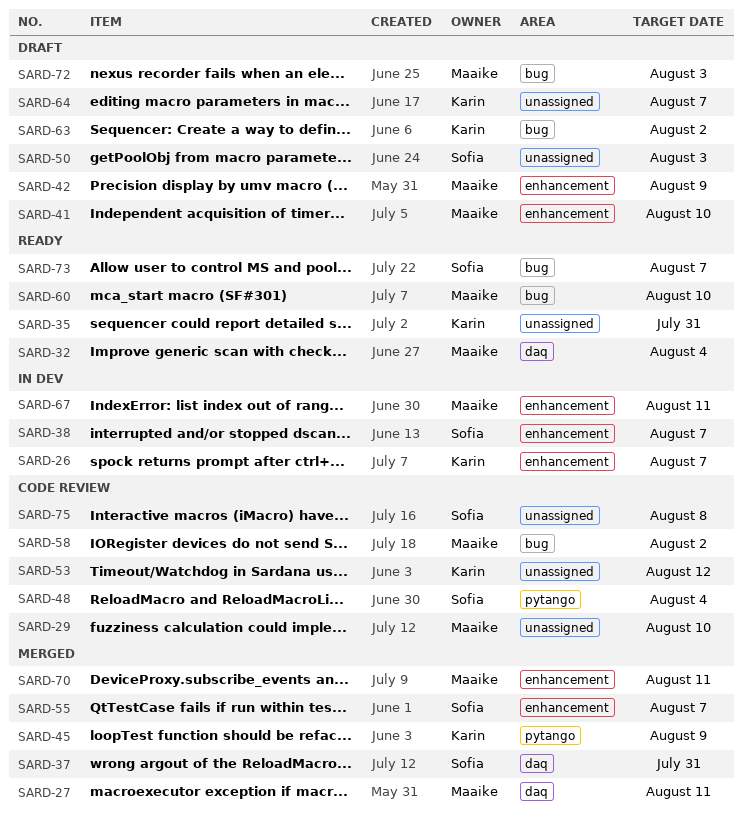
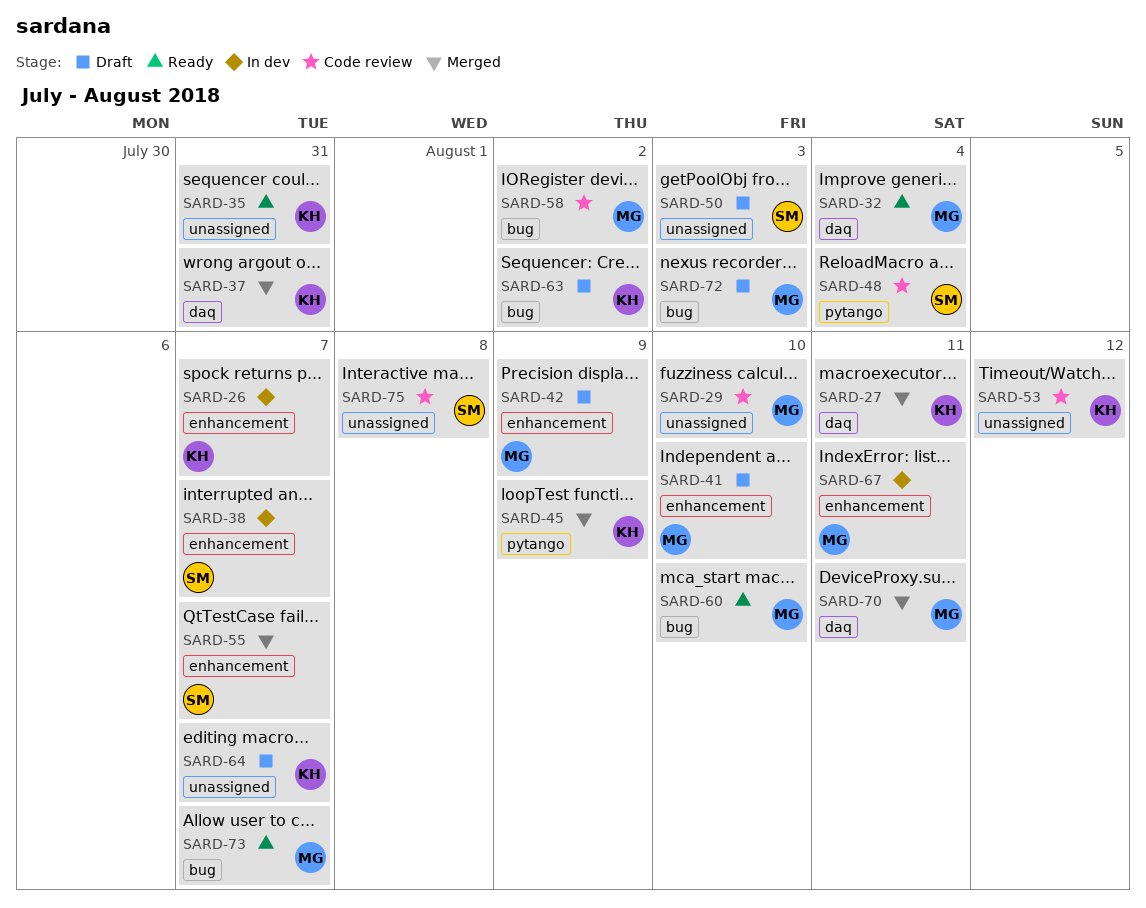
SARD-27, owner: Maaike -> Karin
SARD-37, owner: Sofia -> Karin
SARD-70, label: enhancement -> daq
SARD-73, owner: Sofia -> Maaike

